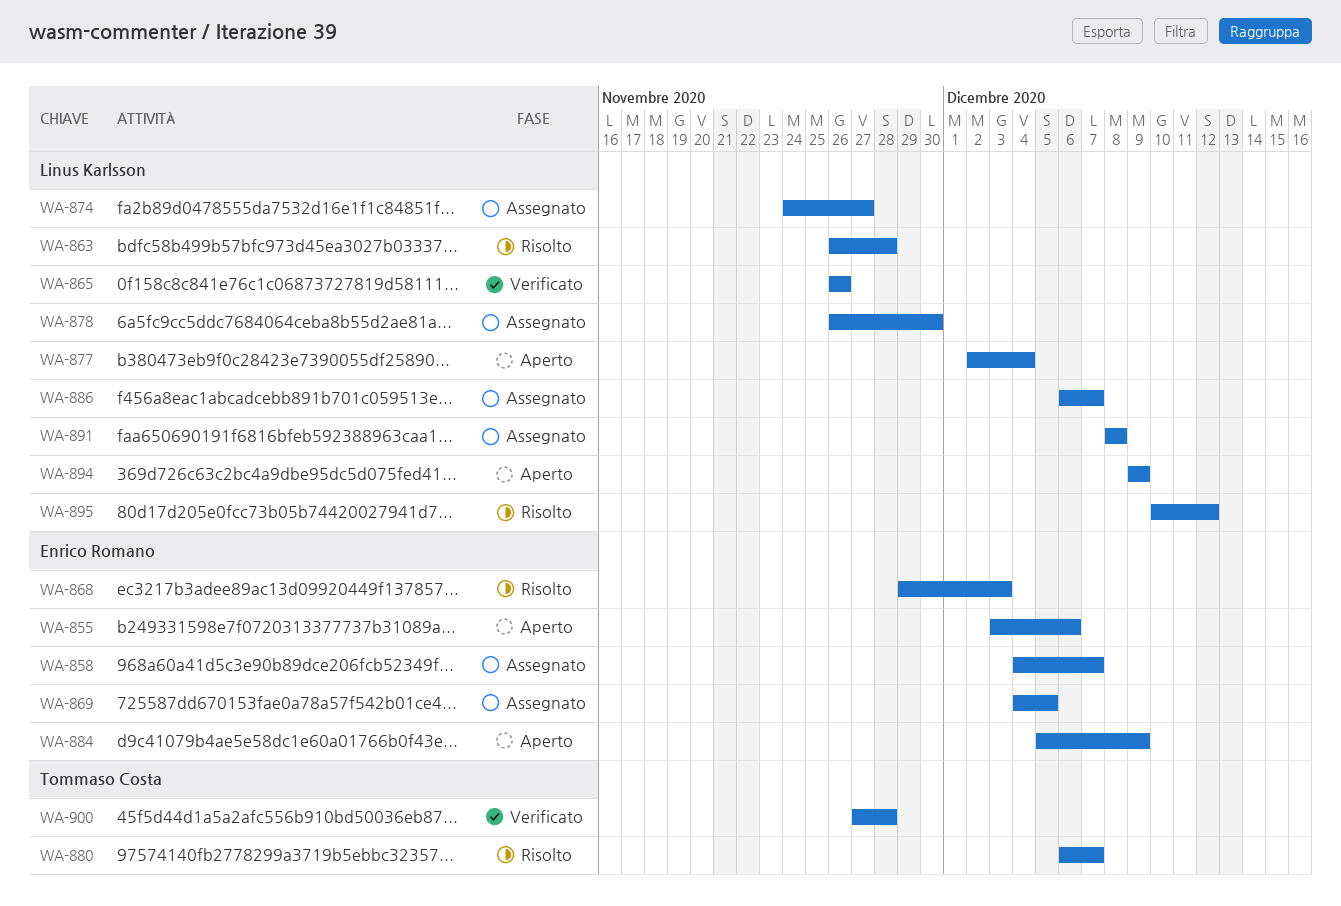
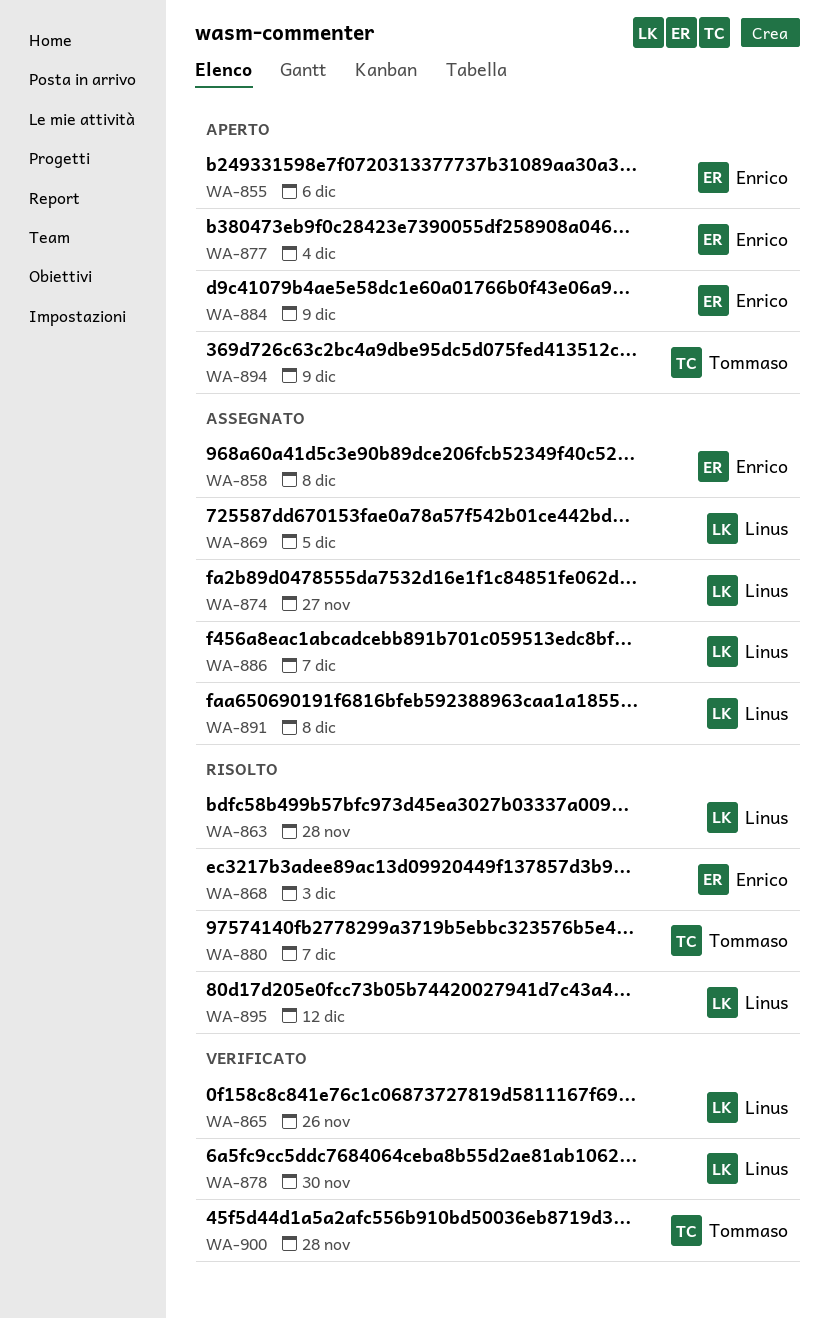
WA-858, due: Dec 7 -> Dec 8
WA-869, owner: Enrico Romano -> Linus Karlsson
WA-877, owner: Linus Karlsson -> Enrico Romano
WA-878, status: Assegnato -> Verificato
WA-894, owner: Linus Karlsson -> Tommaso Costa

